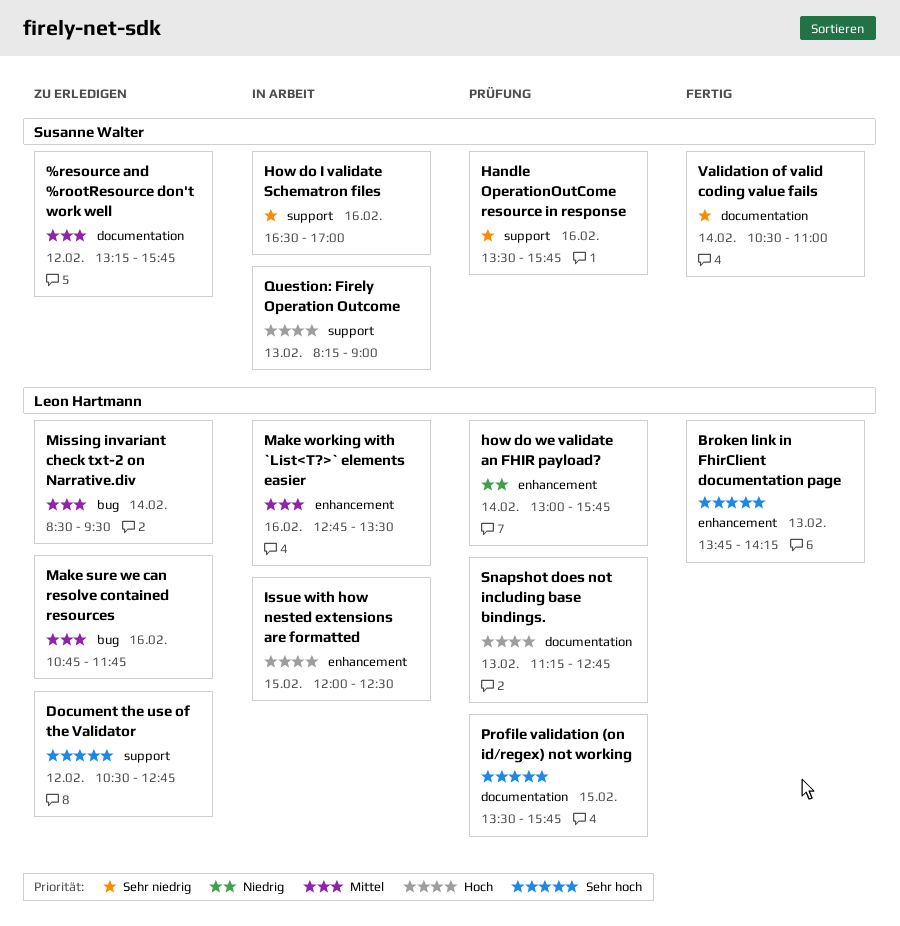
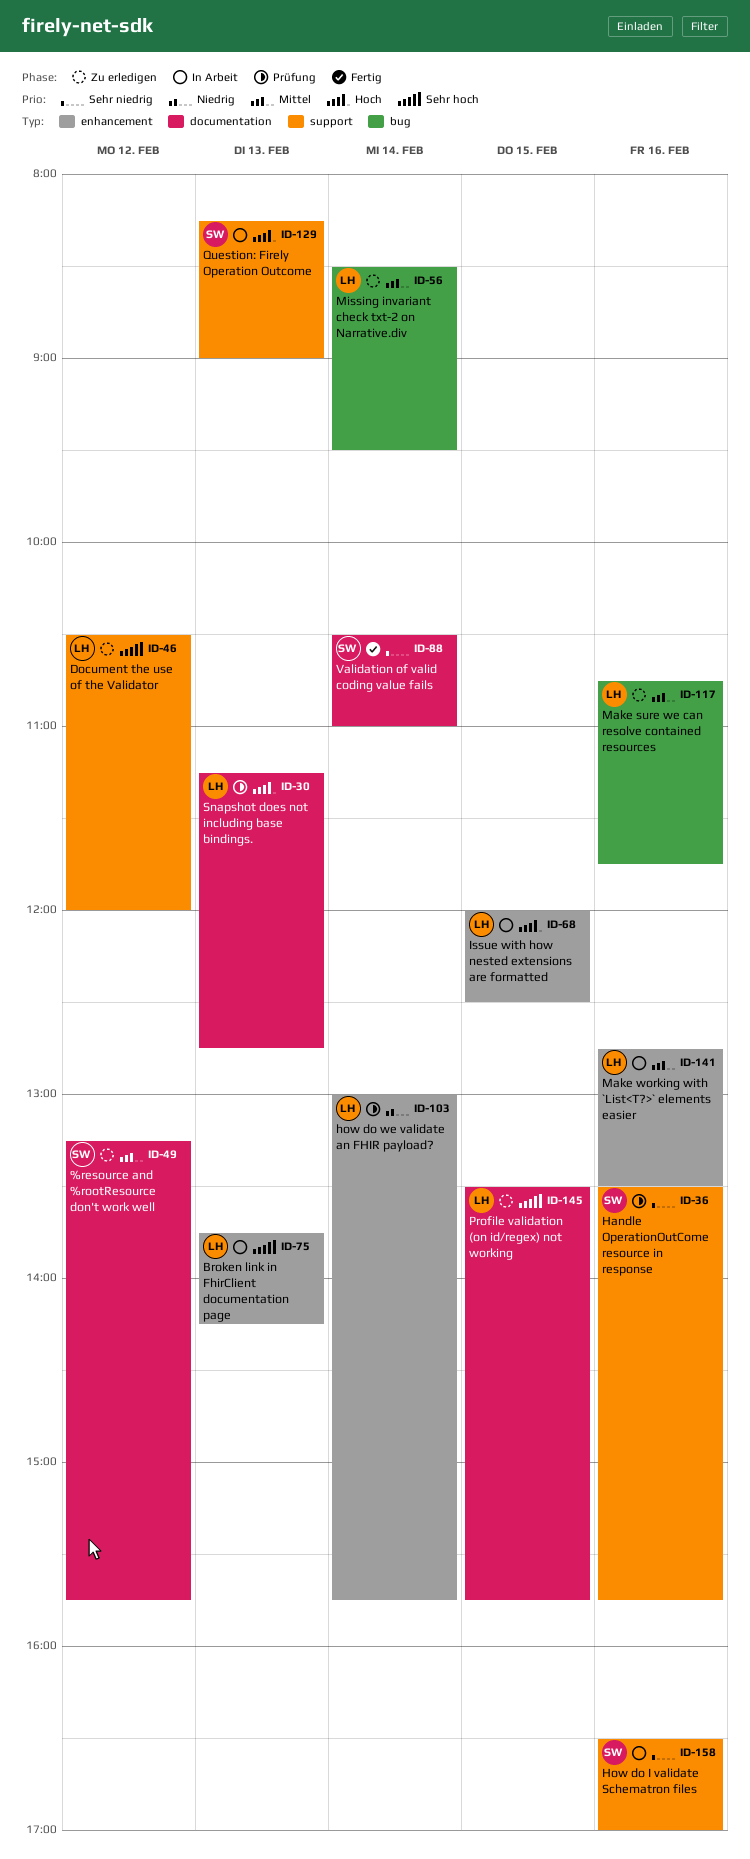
Broken link in FhirClient documentation page, status: Fertig -> In Arbeit
Document the use of the Validator, ends: 12:45 -> 12:00
Profile validation (on id/regex) not working, status: Prüfung -> Zu erledigen

